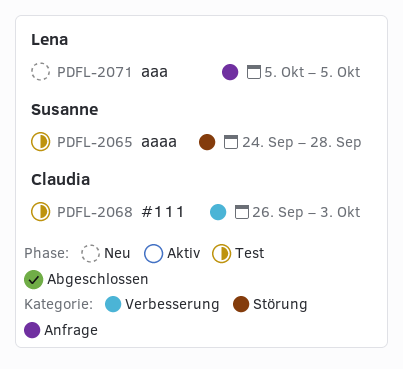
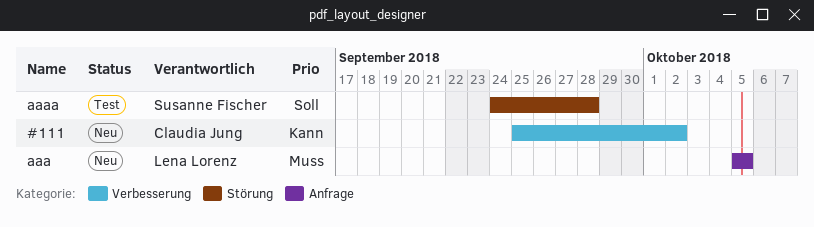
#111, status: Test -> Neu
#111, start: Sep 26 -> Sep 25
#111, due: Oct 3 -> Oct 2

